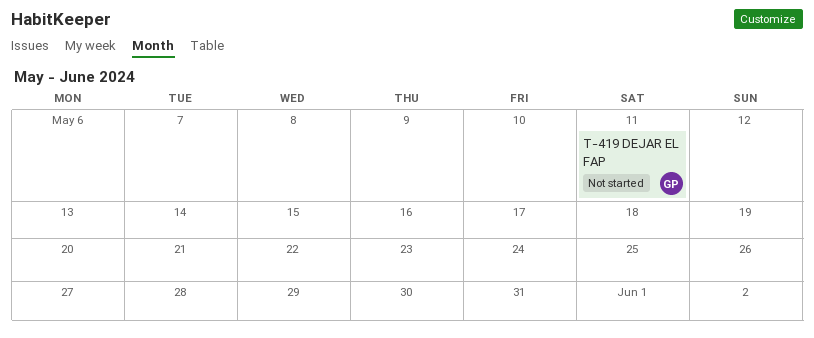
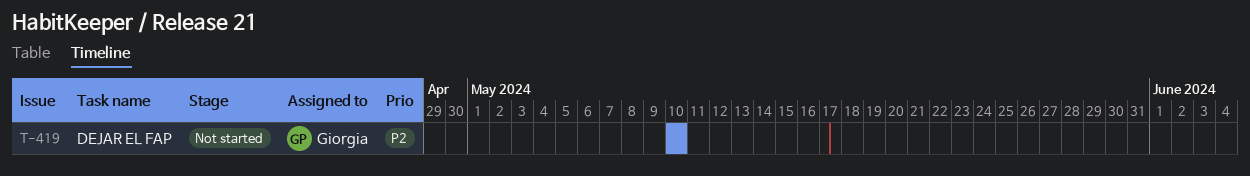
T-419, due: May 11 -> May 10

